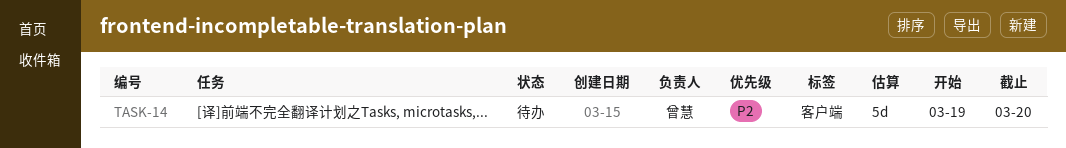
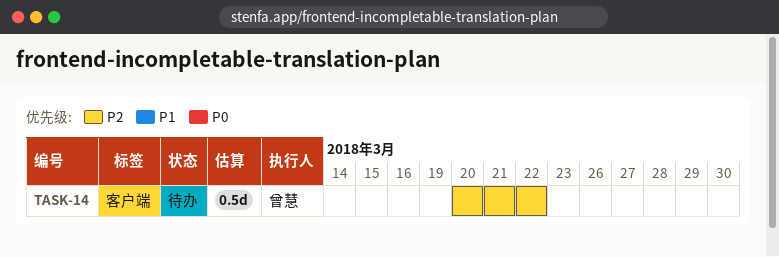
TASK-14, estimate: 5d -> 0.5d
TASK-14, start: Mar 19 -> Mar 20
TASK-14, due: Mar 20 -> Mar 22

